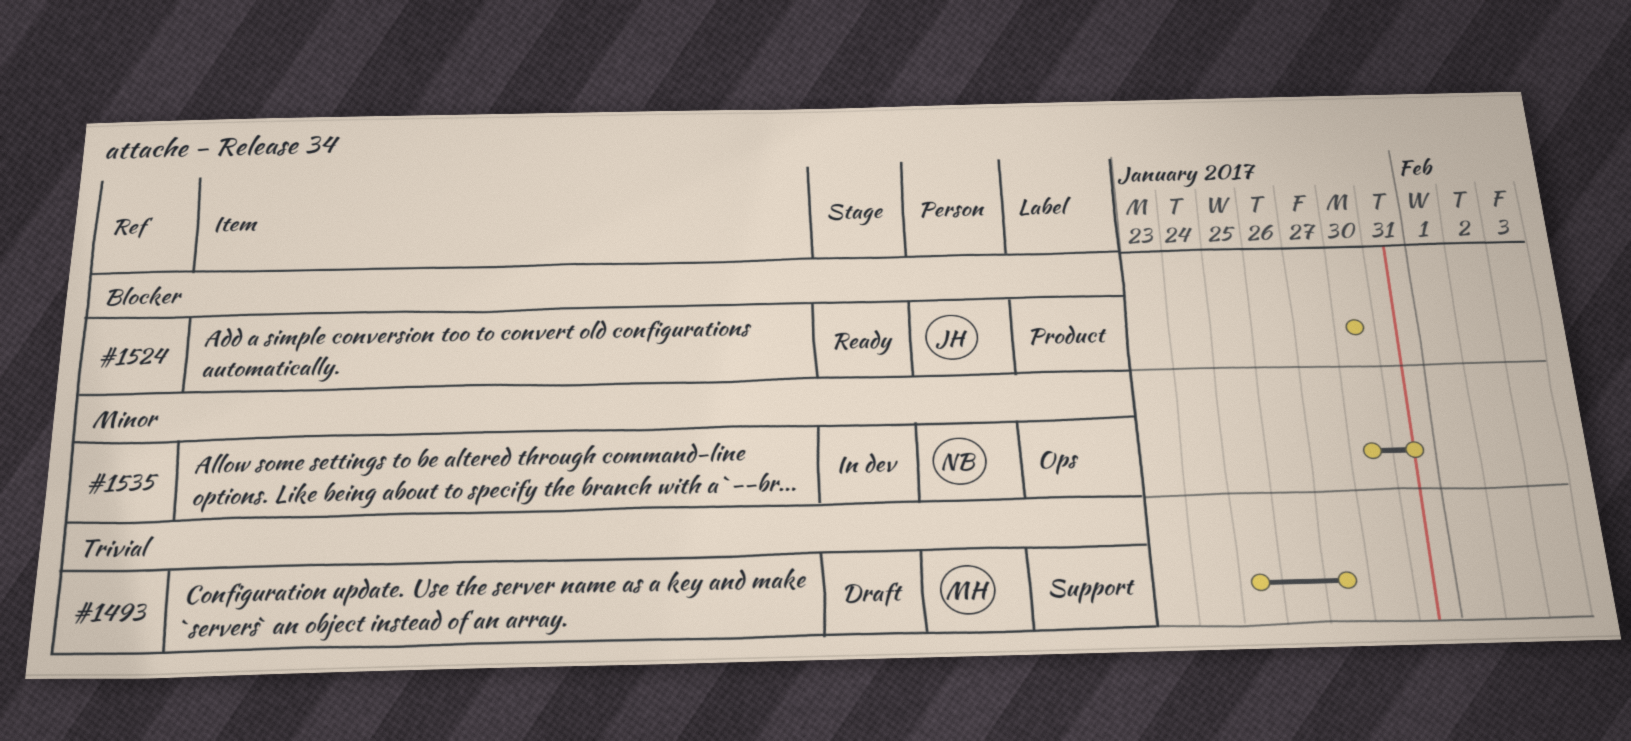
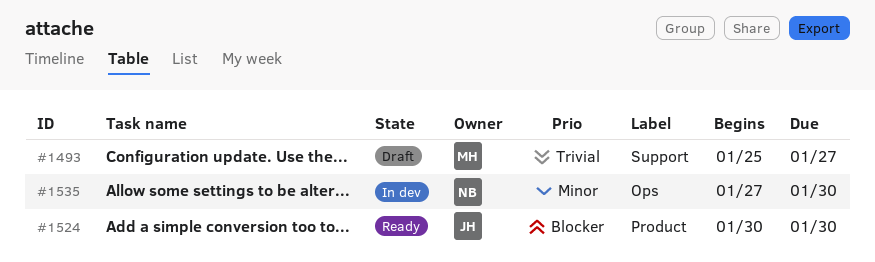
#1535, start: Jan 30 -> Jan 27
#1535, due: Jan 31 -> Jan 30

